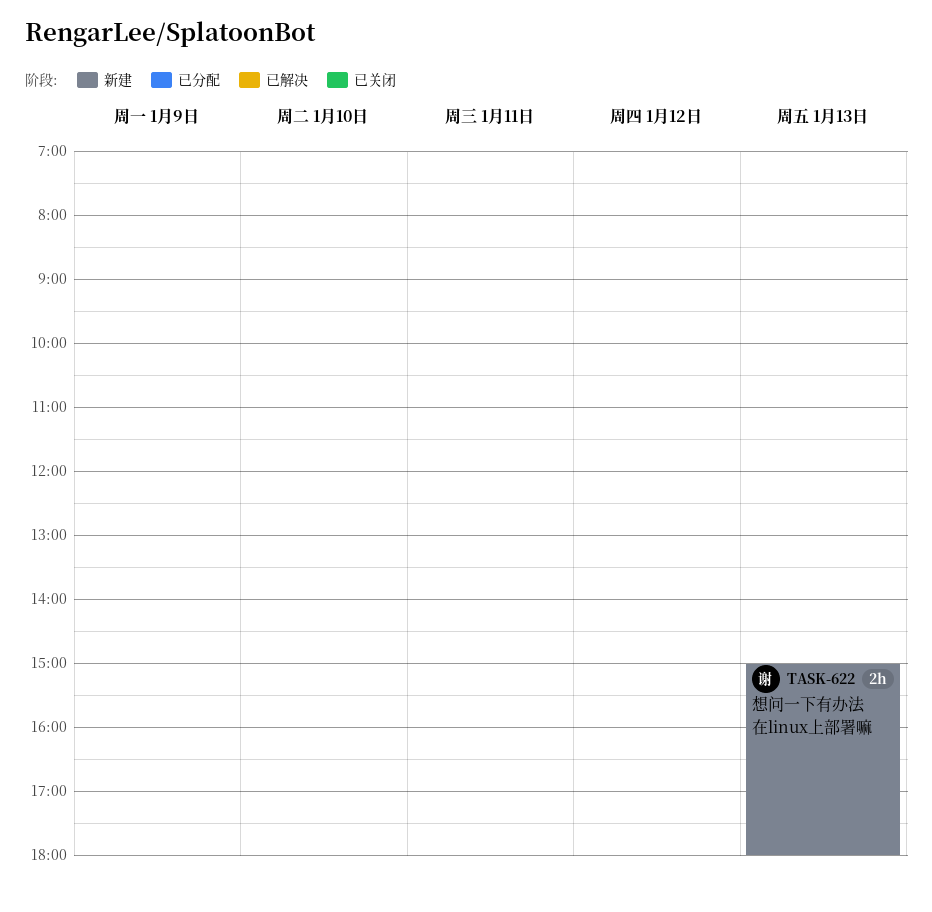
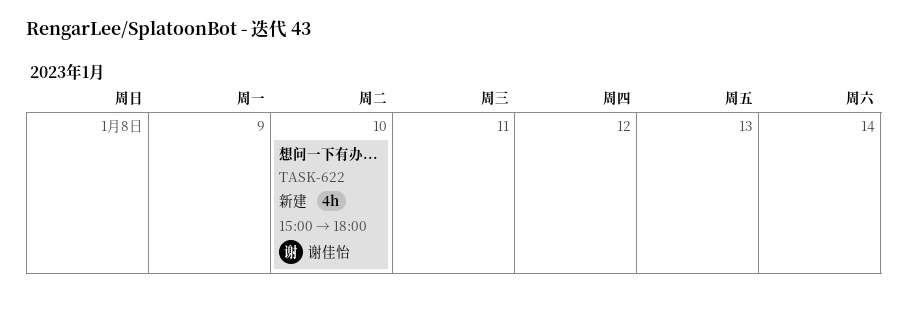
TASK-622, estimate: 2h -> 4h
TASK-622, day: Jan 13 -> Jan 10

